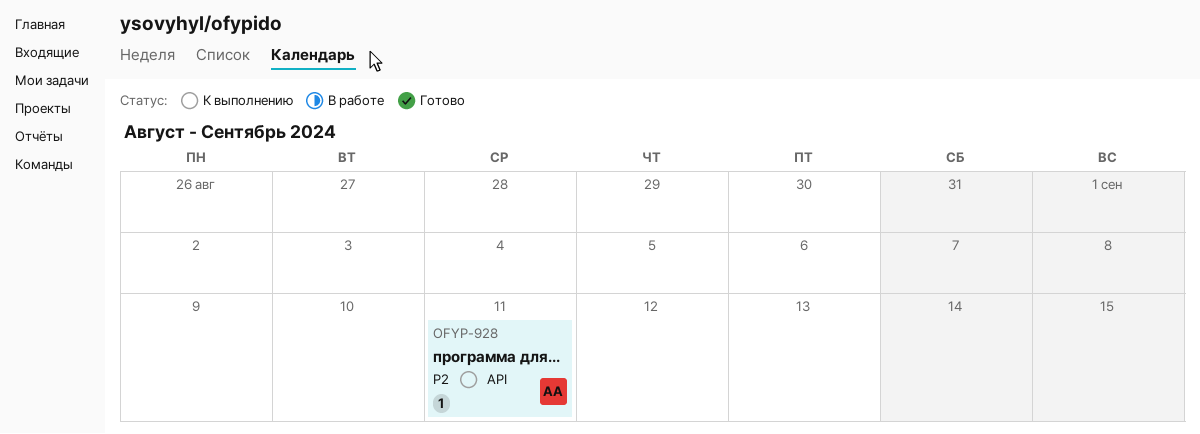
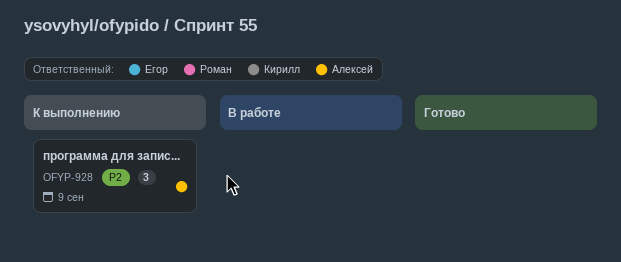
OFYP-928, estimate: 1 -> 3
OFYP-928, due: Sep 11 -> Sep 9

